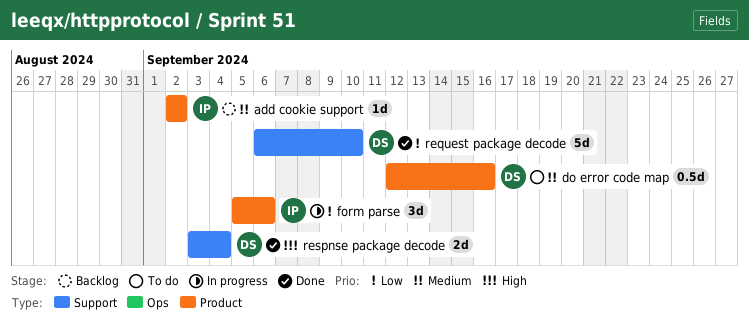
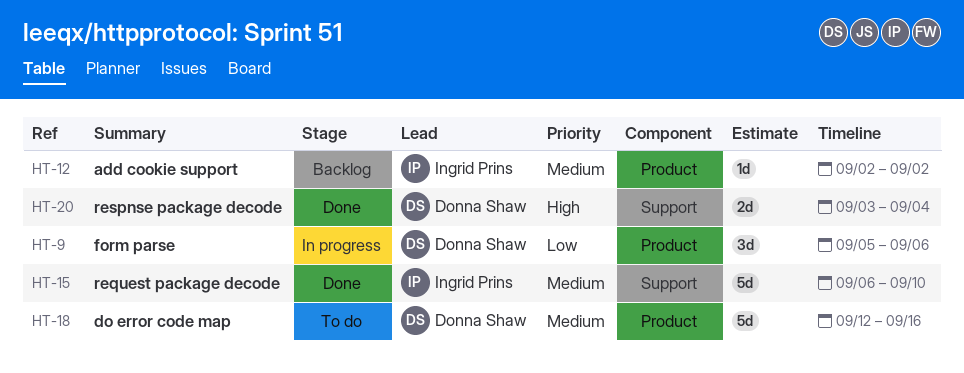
do error code map, estimate: 0.5d -> 5d
form parse, owner: Ingrid Prins -> Donna Shaw
request package decode, owner: Donna Shaw -> Ingrid Prins
request package decode, priority: Low -> Medium

